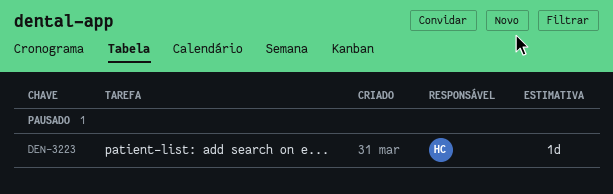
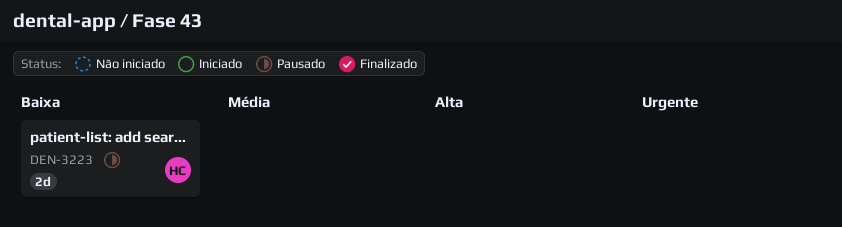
DEN-3223, estimate: 1d -> 2d

